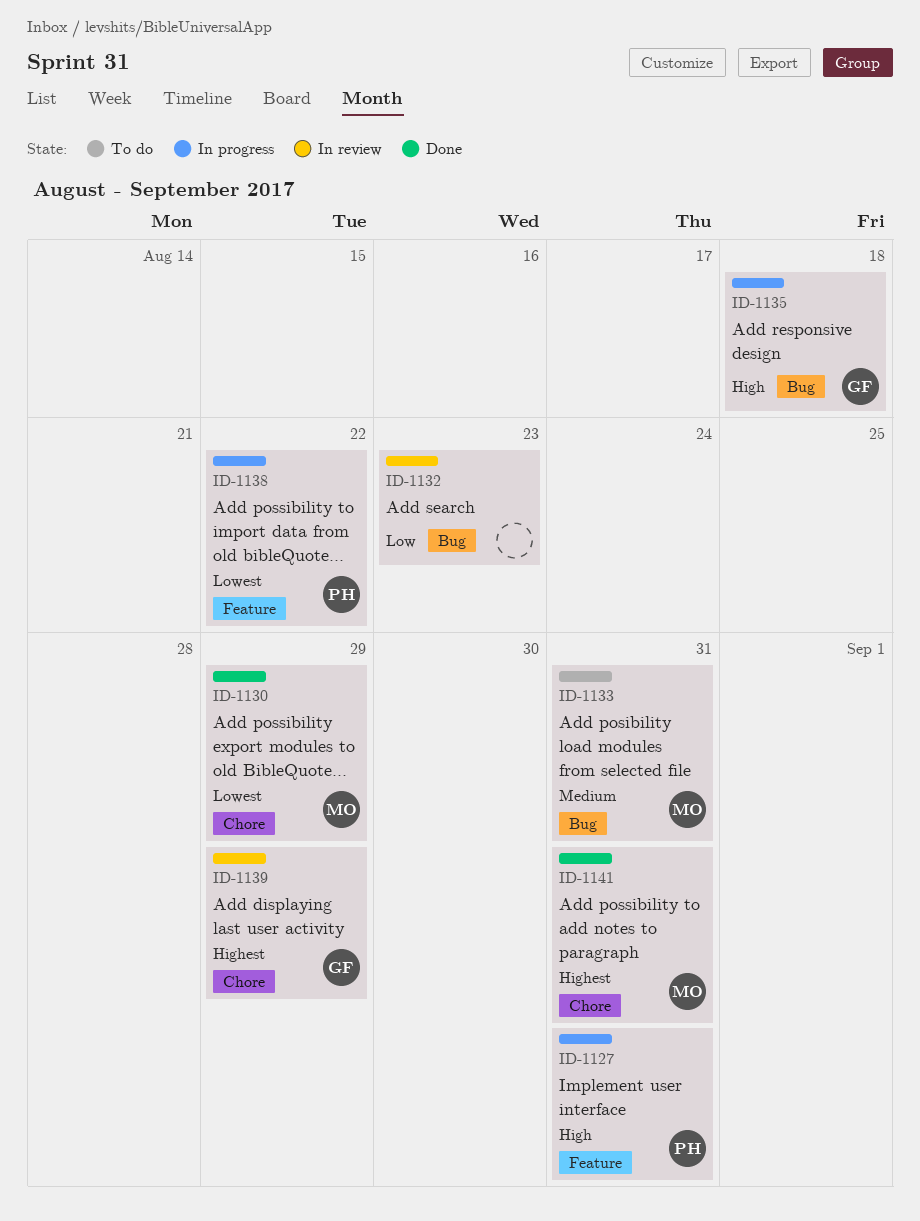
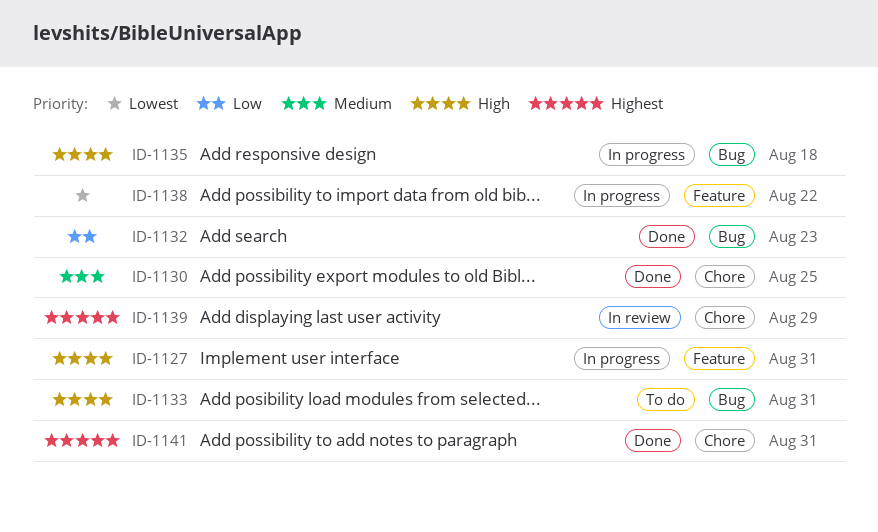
ID-1130, priority: Lowest -> Medium
ID-1130, due: Aug 29 -> Aug 25
ID-1132, status: In review -> Done
ID-1133, priority: Medium -> High

